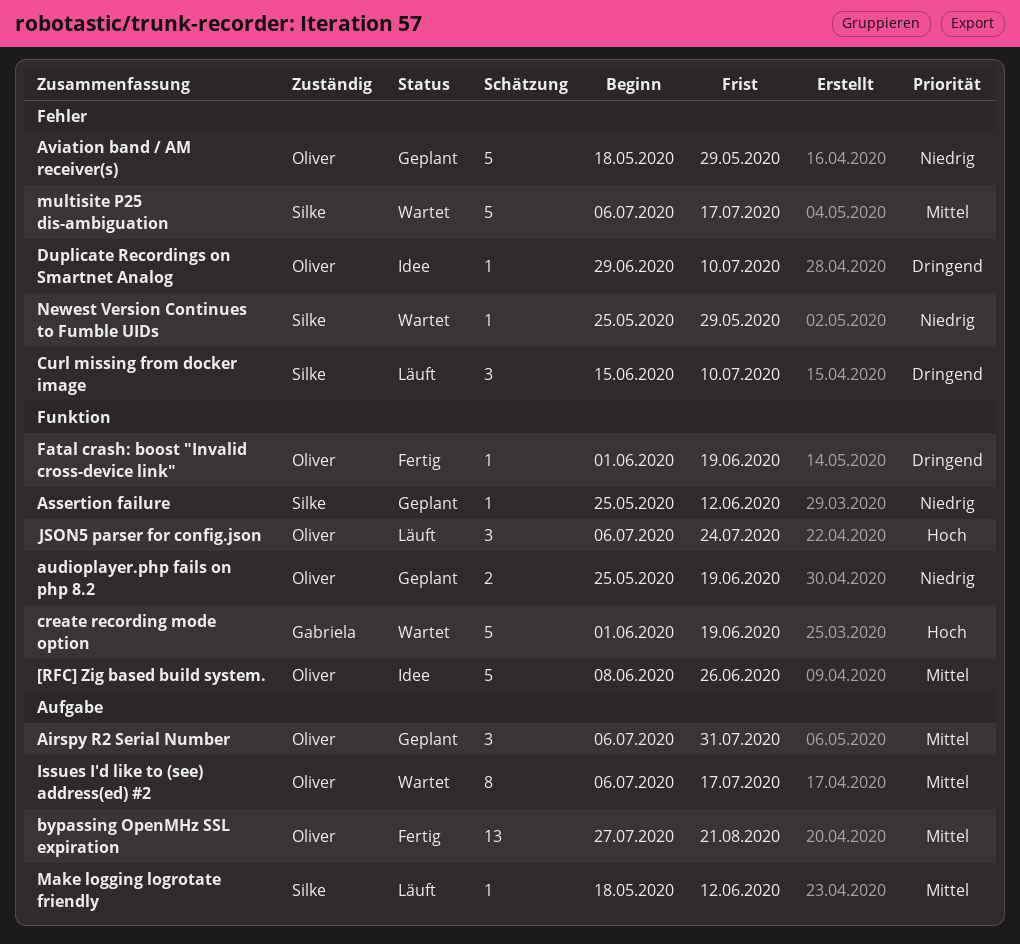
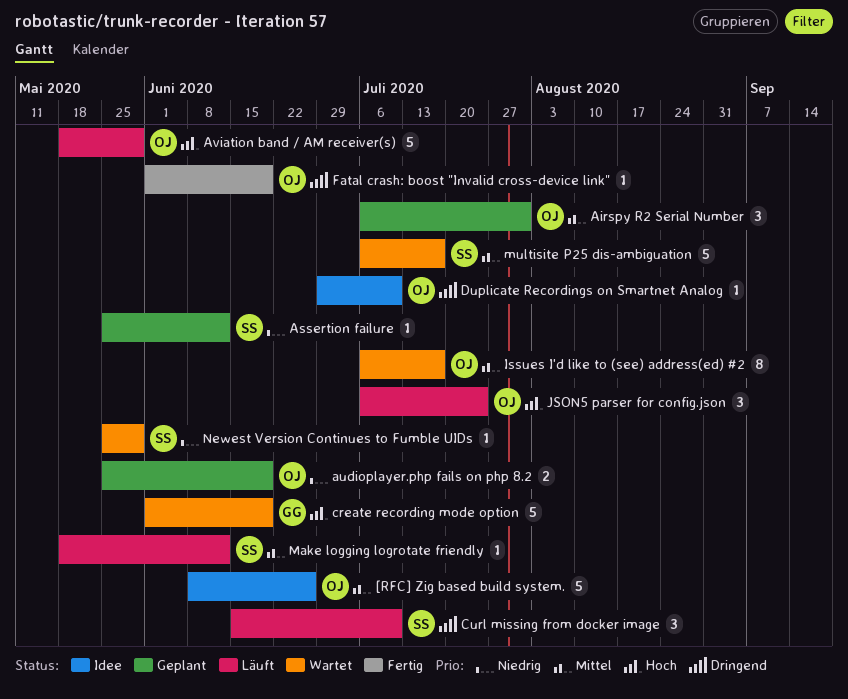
Aviation band / AM receiver(s), status: Geplant -> Läuft
Aviation band / AM receiver(s), priority: Niedrig -> Hoch
bypassing OpenMHz SSL expiration: present -> none

